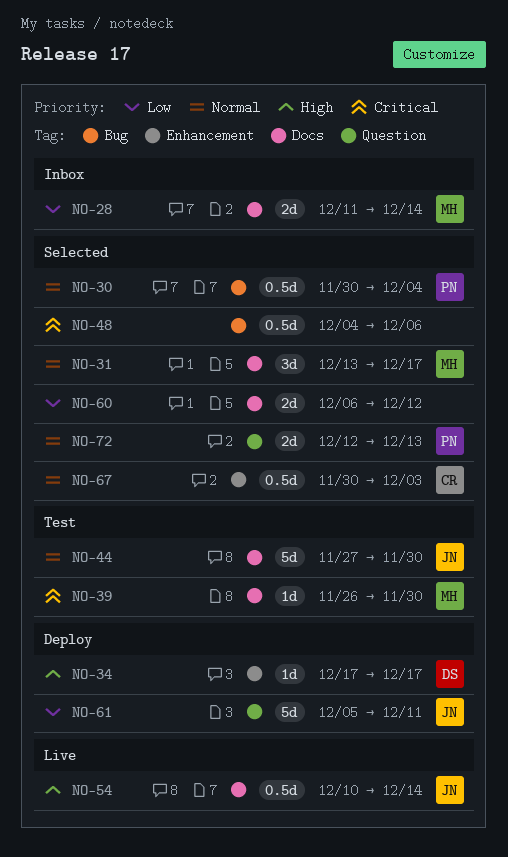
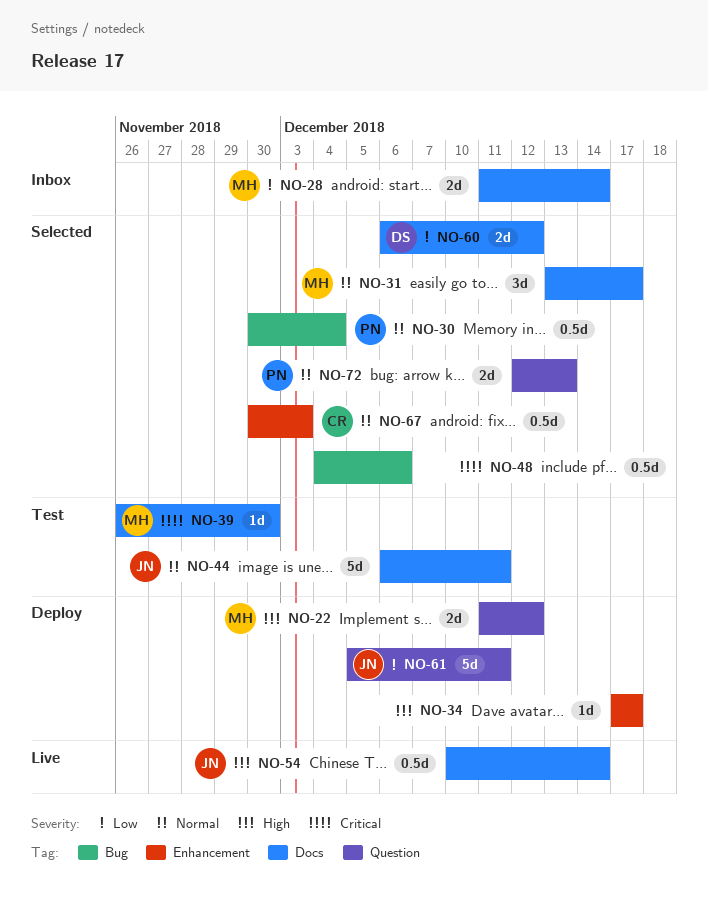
NO-22: none -> present
NO-34, owner: DS -> none
NO-44, start: Nov 27 -> Dec 6
NO-44, due: Nov 30 -> Dec 11
NO-60, owner: none -> DS

